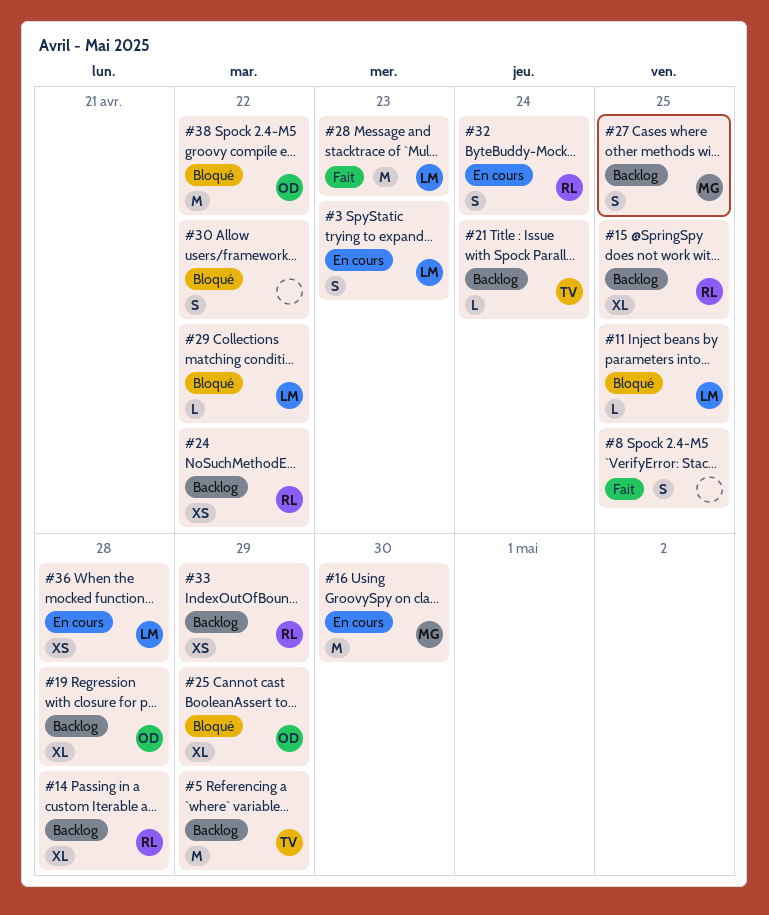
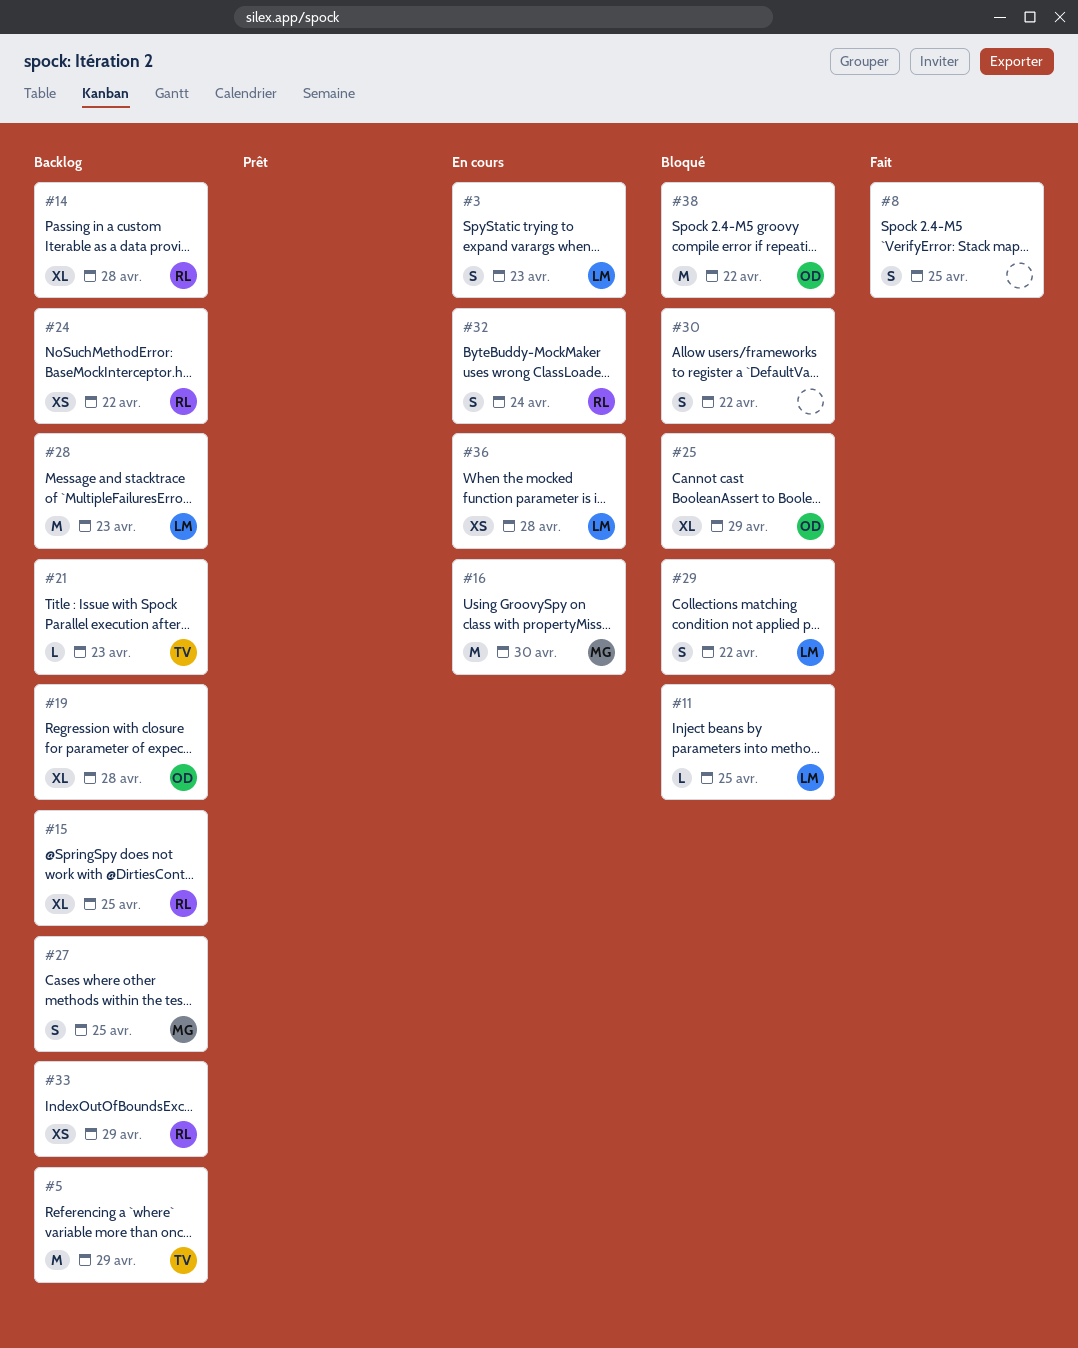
#21, due: Apr 24 -> Apr 23
#28, status: Fait -> Backlog
#29, estimate: L -> S

